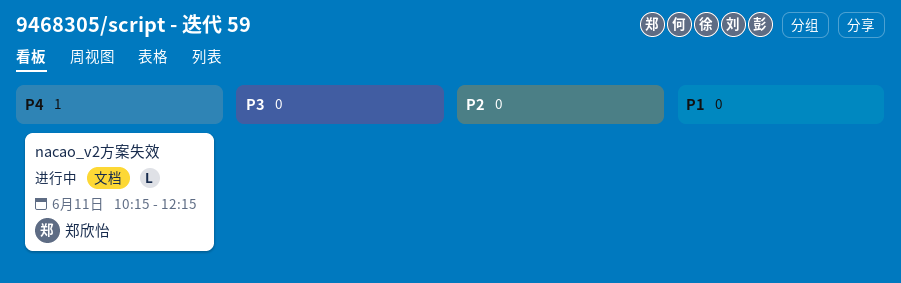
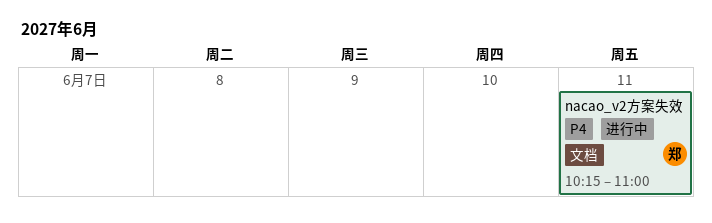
nacao_v2方案失效, ends: 12:15 -> 11:00

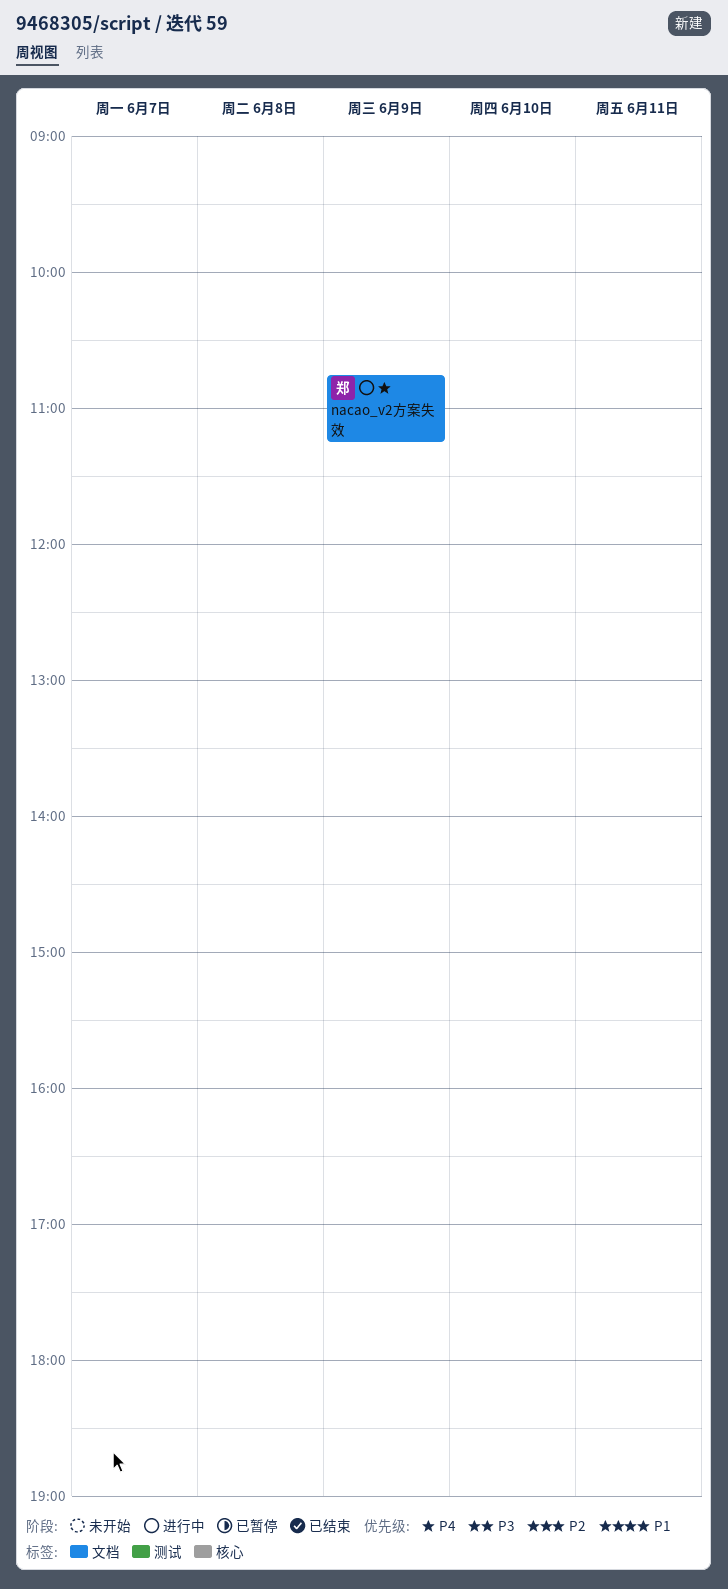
nacao_v2方案失效, day: Jun 11 -> Jun 9
nacao_v2方案失效, begins: 10:15 -> 10:45
nacao_v2方案失效, ends: 11:00 -> 11:15

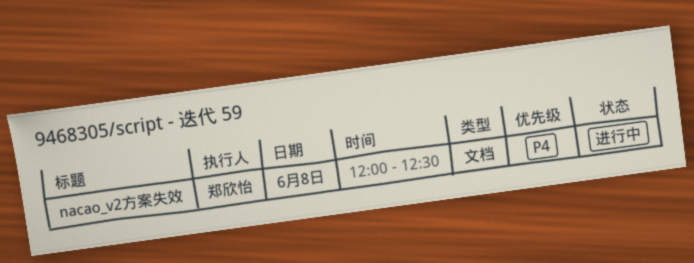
nacao_v2方案失效, day: Jun 9 -> Jun 8
nacao_v2方案失效, begins: 10:45 -> 12:00
nacao_v2方案失效, ends: 11:15 -> 12:30

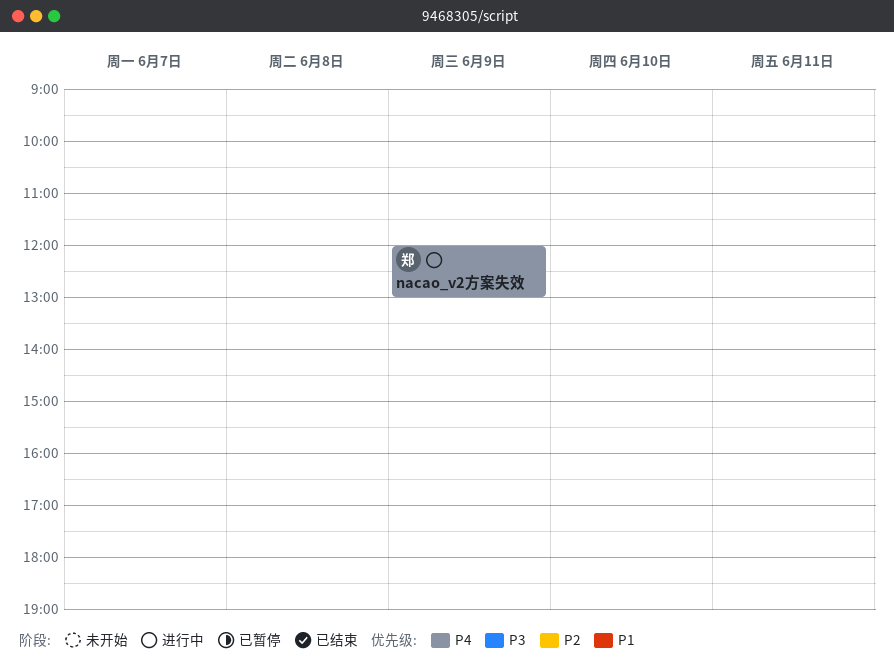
nacao_v2方案失效, day: Jun 8 -> Jun 9
nacao_v2方案失效, ends: 12:30 -> 13:00

